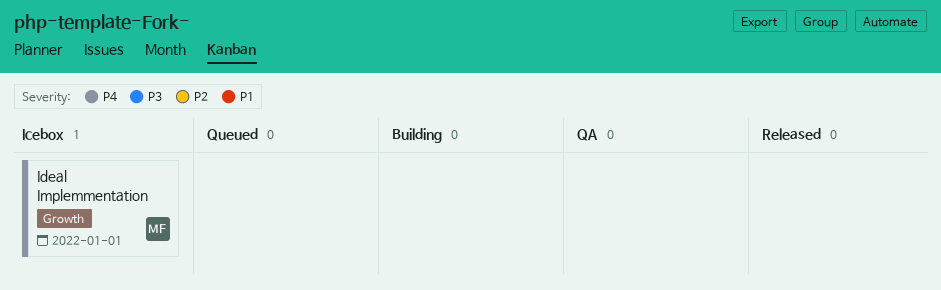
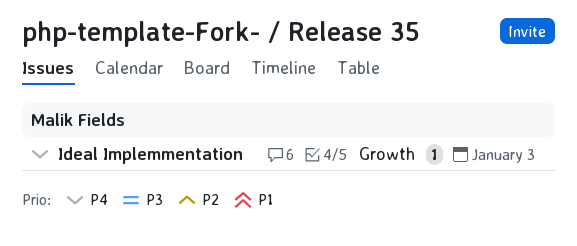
Ideal Implemmentation, due: Jan 1 -> Jan 3

